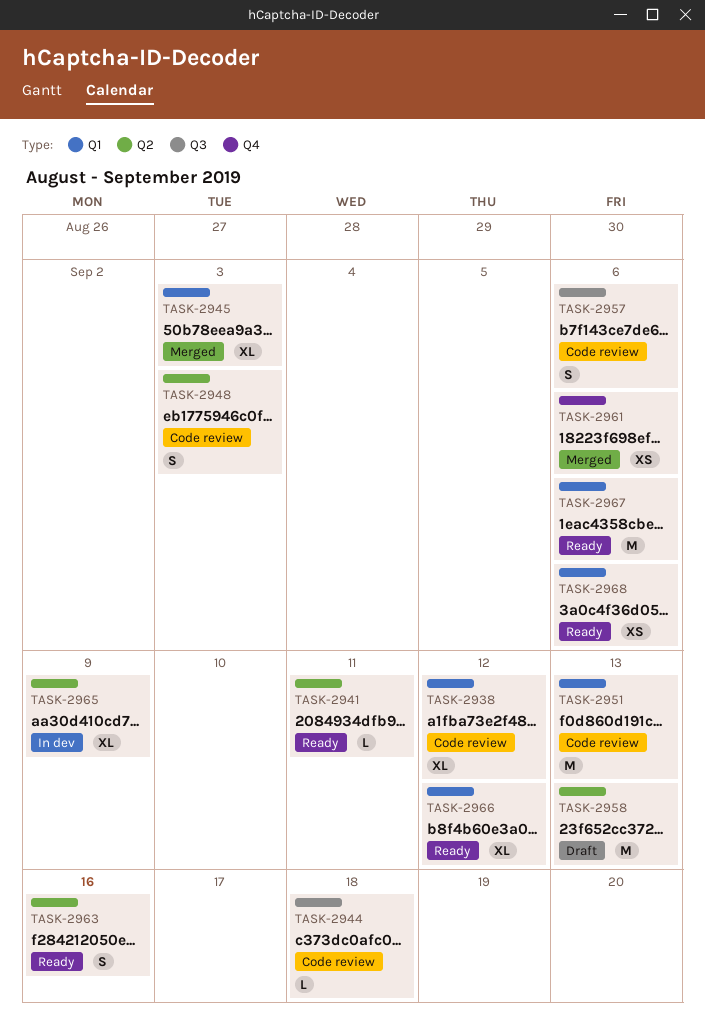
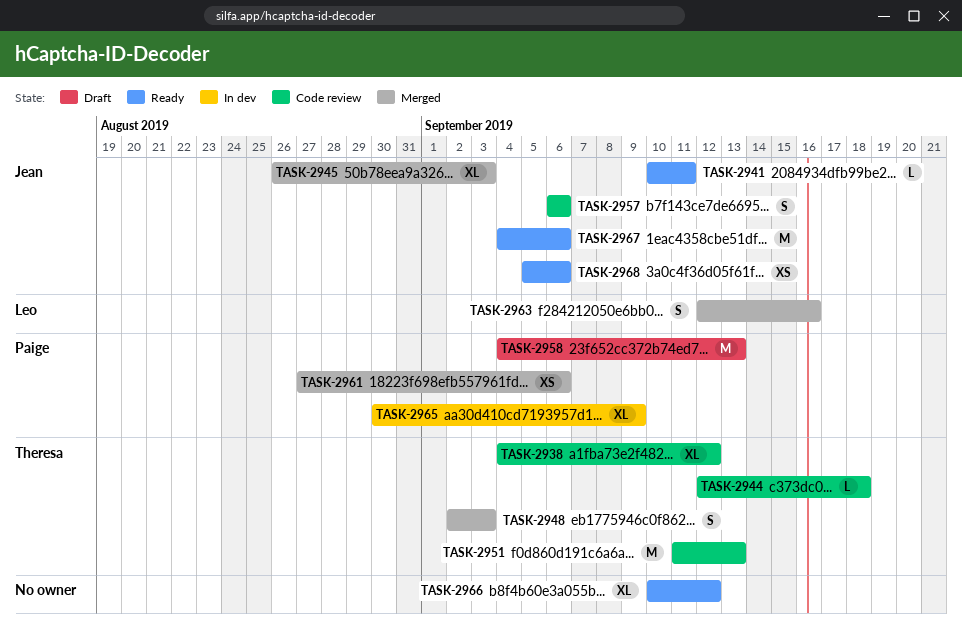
TASK-2948, status: Code review -> Merged
TASK-2963, status: Ready -> Merged

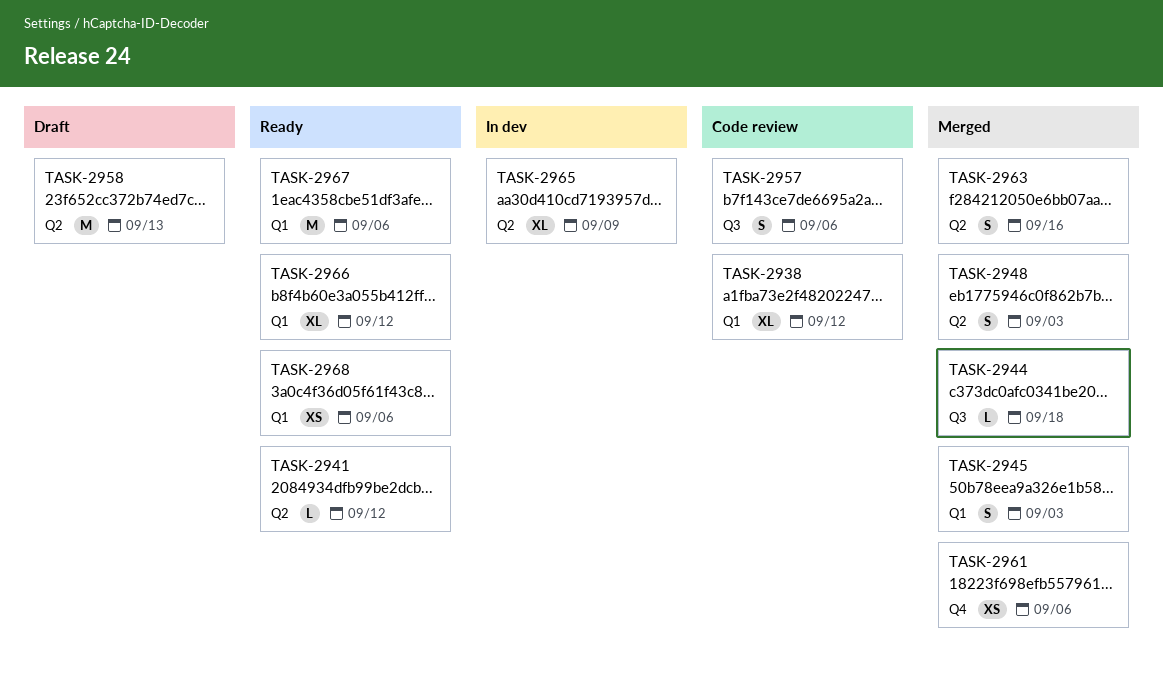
TASK-2941, due: Sep 11 -> Sep 12
TASK-2944, status: Code review -> Merged
TASK-2945, estimate: XL -> S
TASK-2951: present -> none

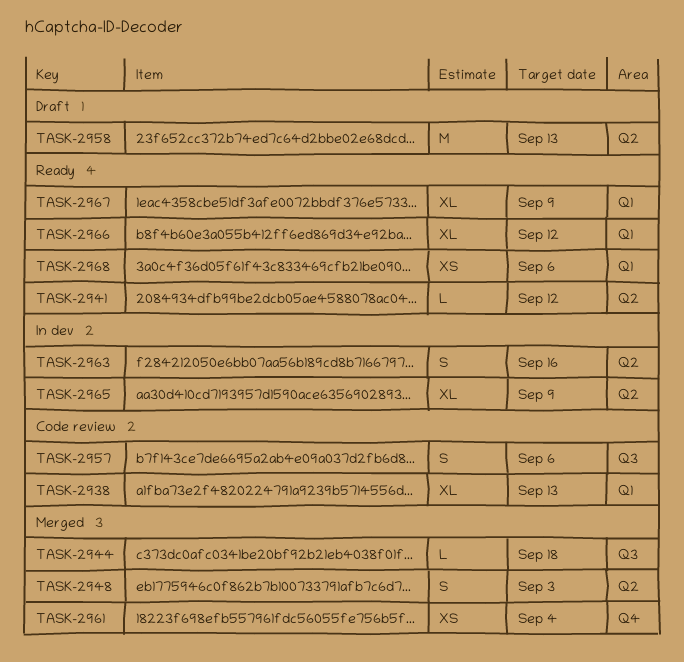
TASK-2938, due: Sep 12 -> Sep 13
TASK-2945: present -> none
TASK-2961, due: Sep 6 -> Sep 4
TASK-2963, status: Merged -> In dev
TASK-2967, estimate: M -> XL
TASK-2967, due: Sep 6 -> Sep 9

